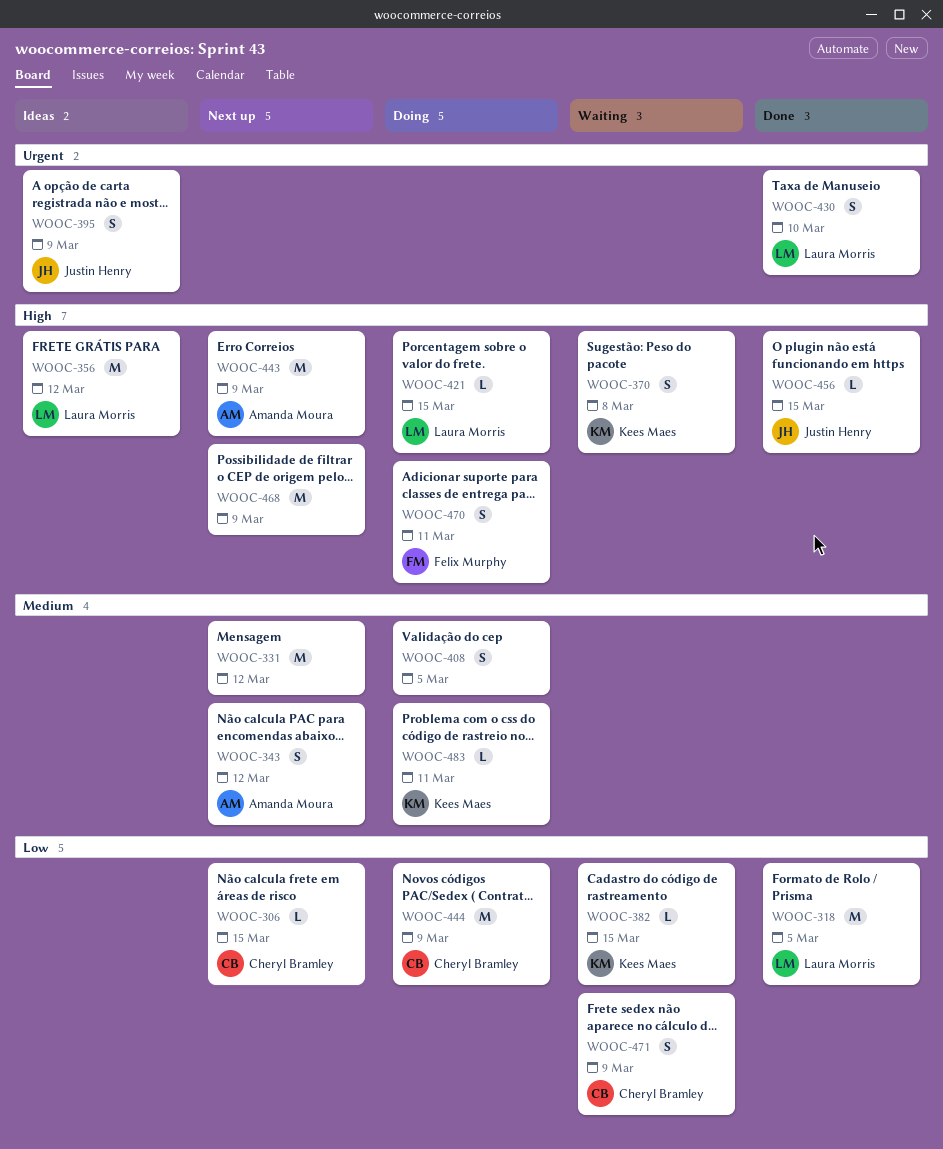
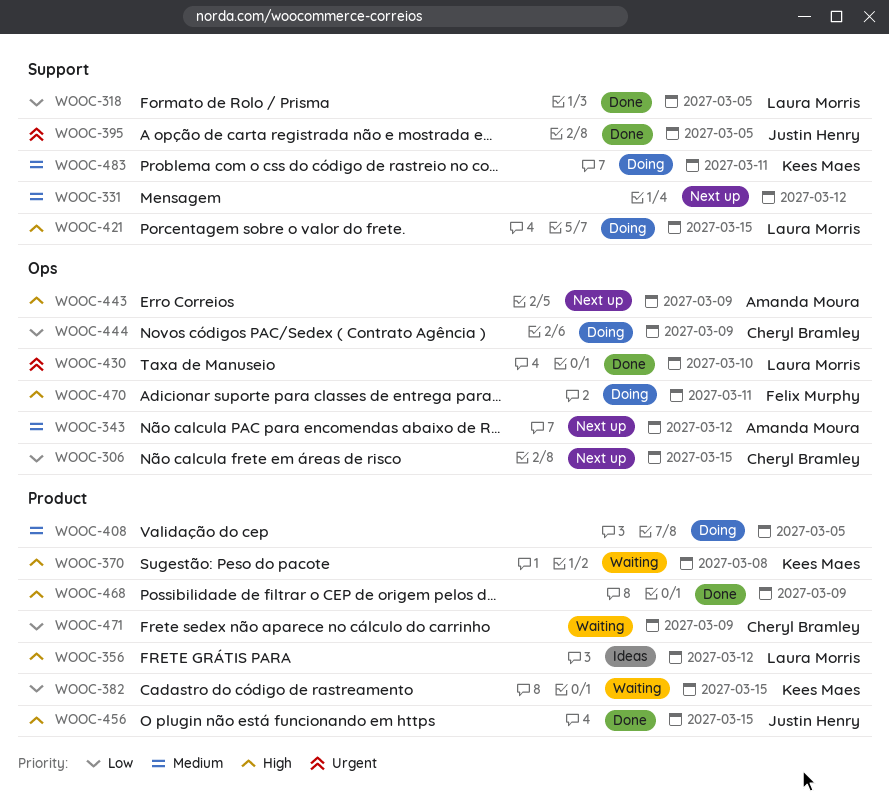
WOOC-395, status: Ideas -> Done
WOOC-395, due: Mar 9 -> Mar 5
WOOC-468, status: Next up -> Done

